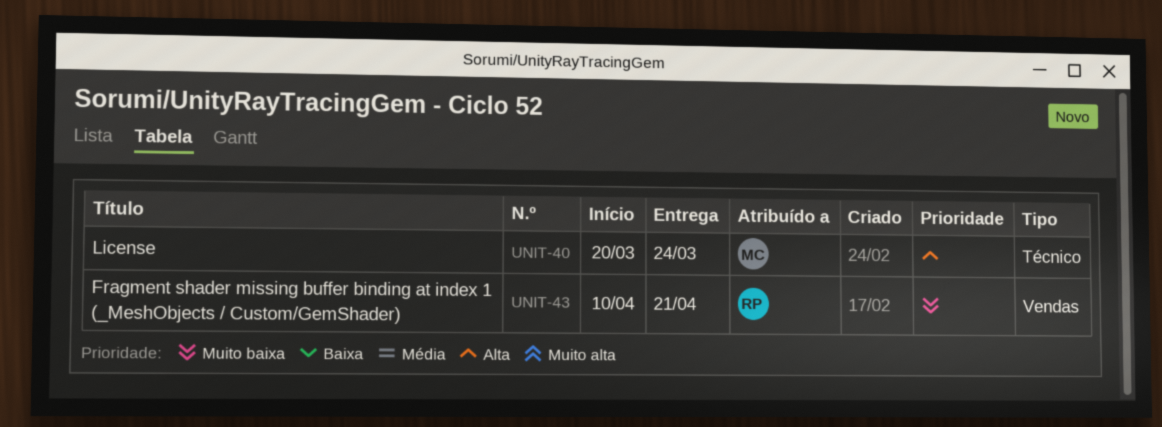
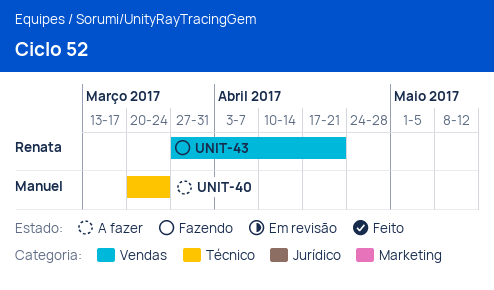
UNIT-43, start: Apr 10 -> Mar 27

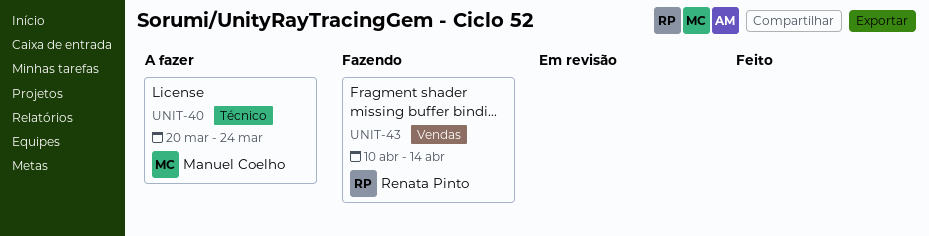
UNIT-43, start: Mar 27 -> Apr 10
UNIT-43, due: Apr 21 -> Apr 14

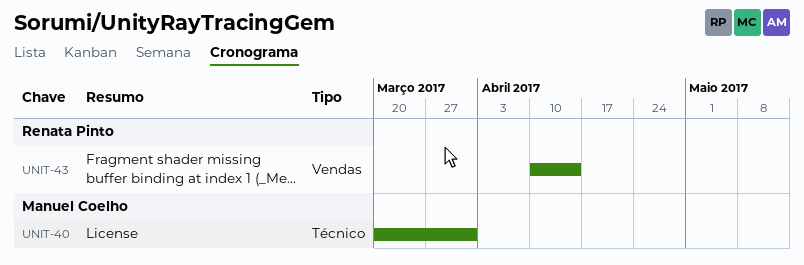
UNIT-40, due: Mar 24 -> Mar 31

